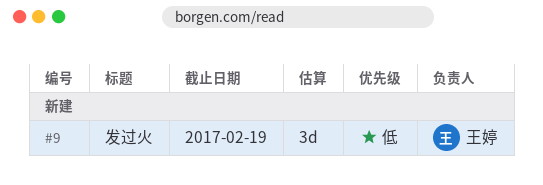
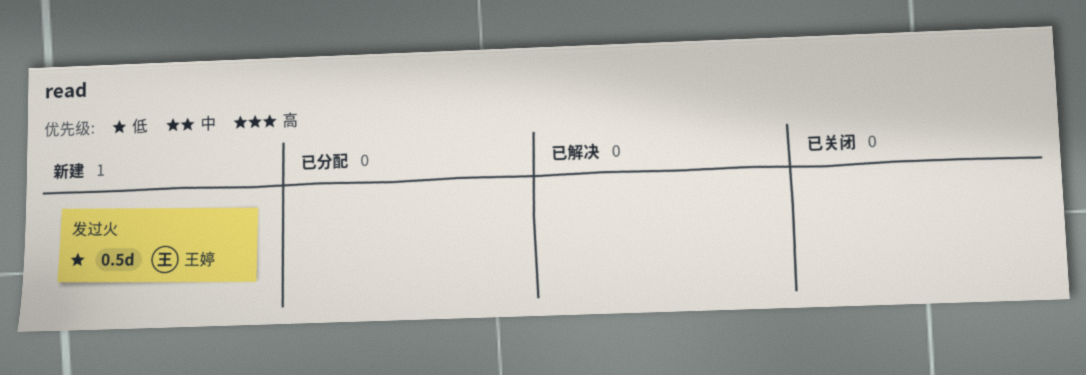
发过火, estimate: 3d -> 0.5d

